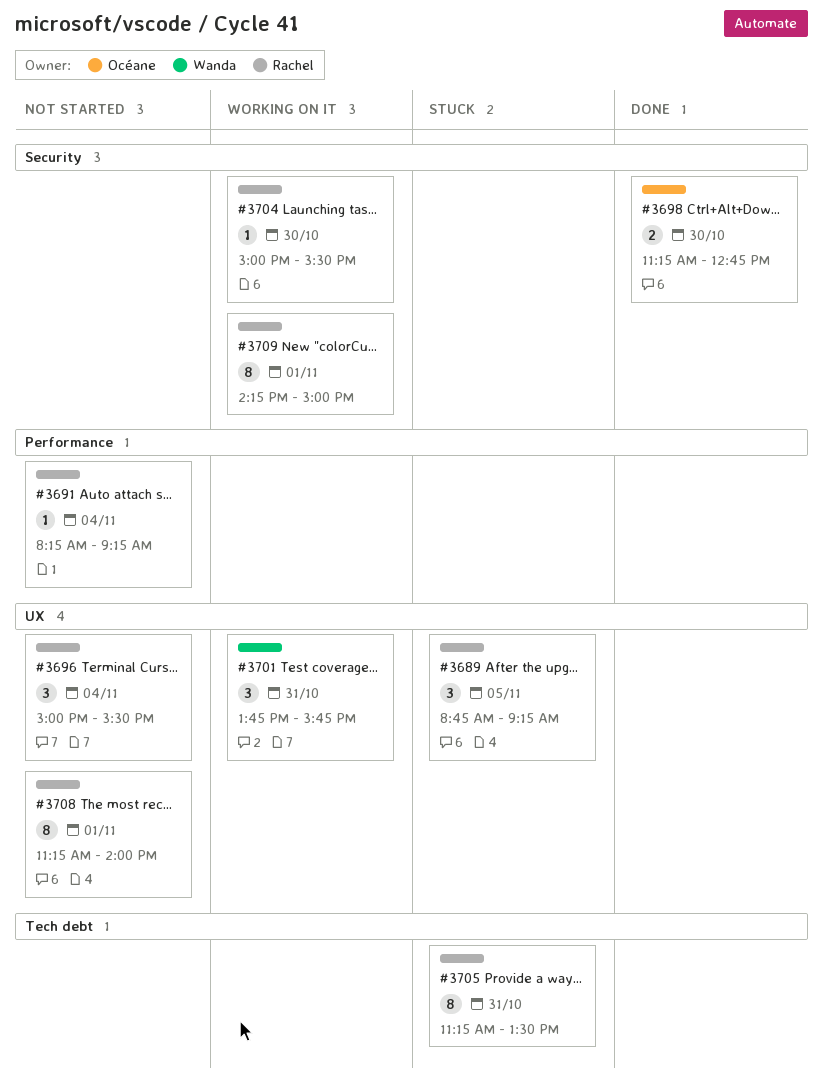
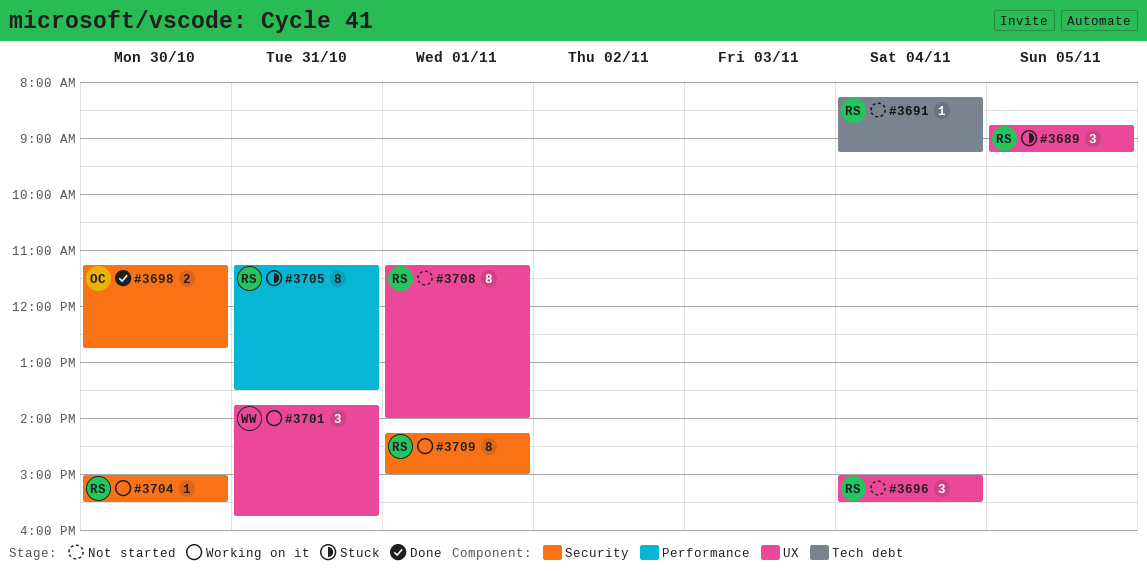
#3691, label: Performance -> Tech debt
#3705, label: Tech debt -> Performance

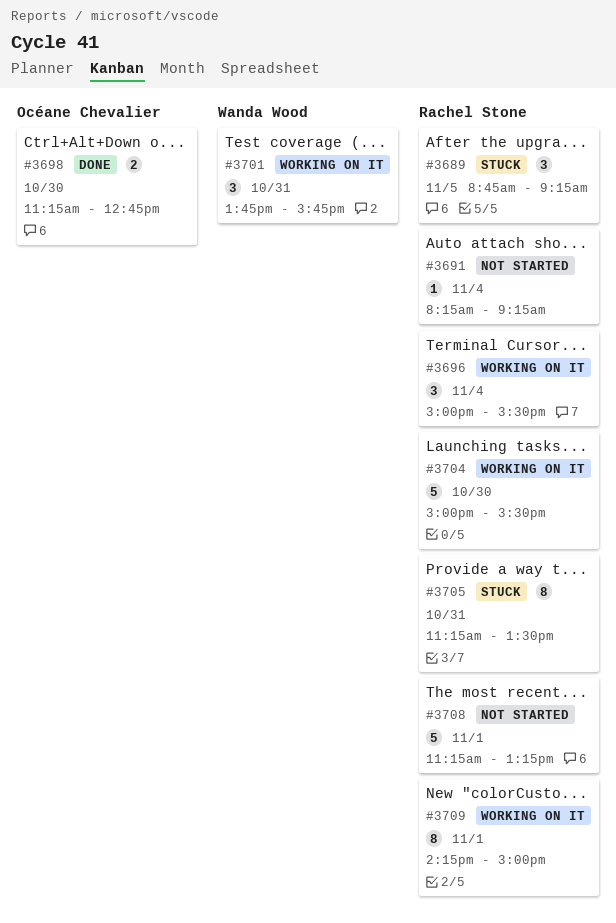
#3696, status: Not started -> Working on it
#3704, estimate: 1 -> 5
#3708, estimate: 8 -> 5
#3708, ends: 14:00 -> 13:15

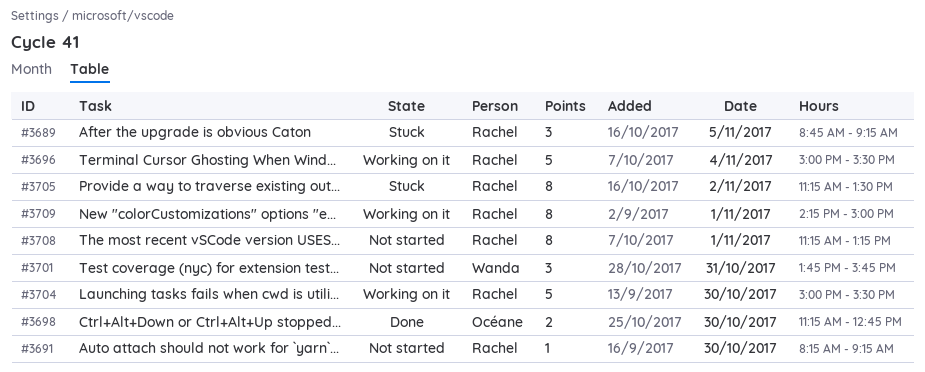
#3691, day: Nov 4 -> Oct 30
#3696, estimate: 3 -> 5
#3701, status: Working on it -> Not started
#3705, day: Oct 31 -> Nov 2
#3708, estimate: 5 -> 8

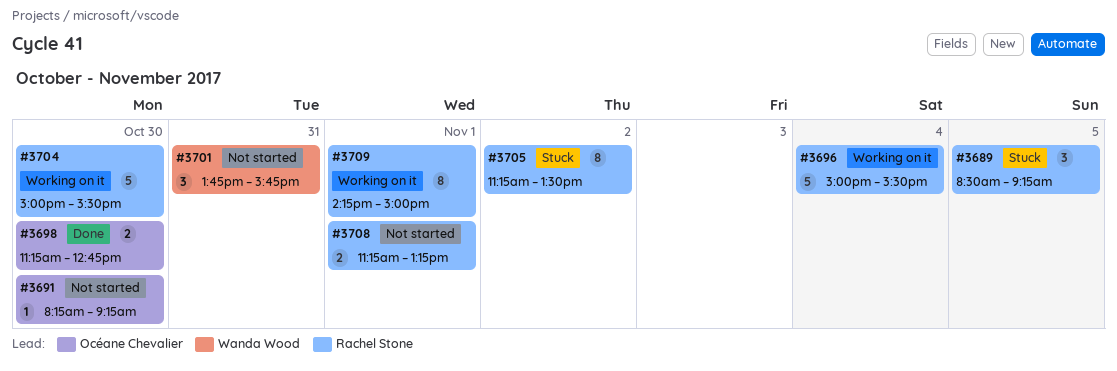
#3689, begins: 08:45 -> 08:30
#3691, owner: Rachel Stone -> Océane Chevalier
#3708, estimate: 8 -> 2

